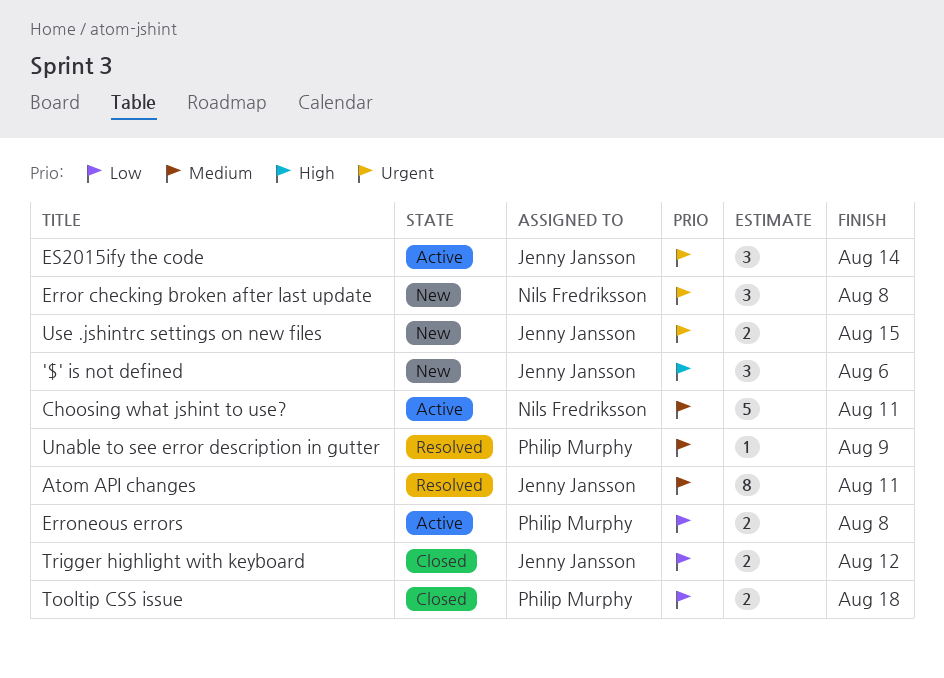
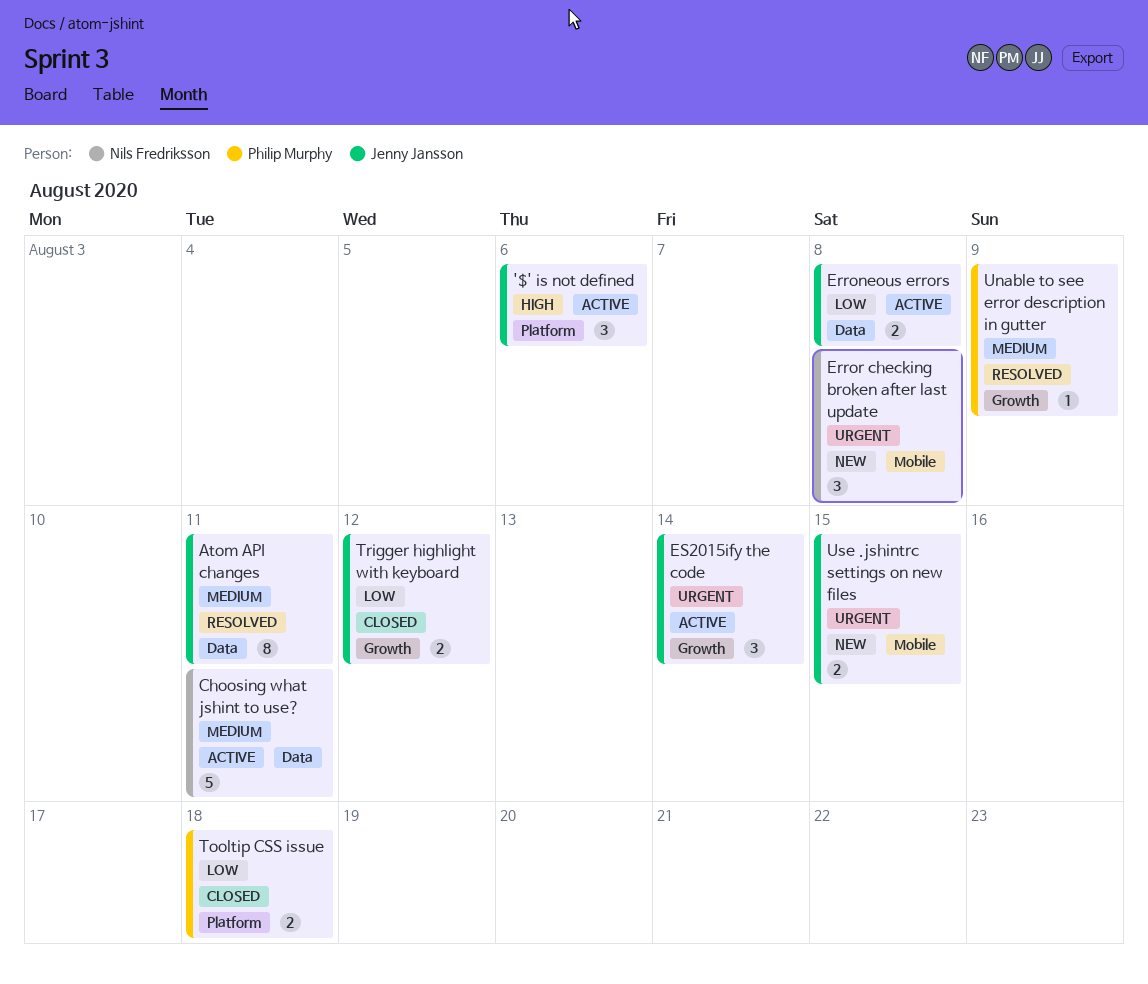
'$' is not defined, status: New -> Active
Erroneous errors, owner: Philip Murphy -> Jenny Jansson

